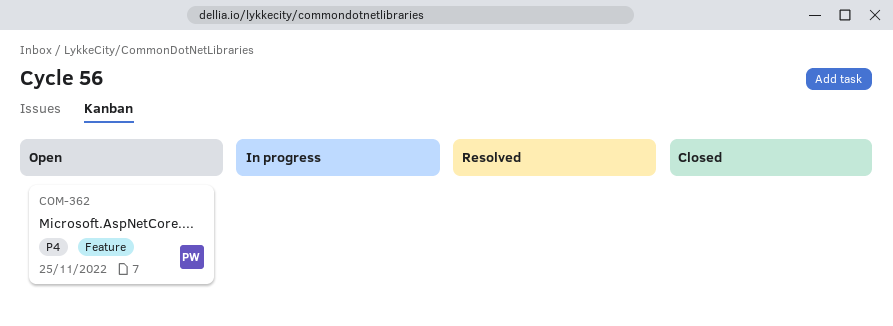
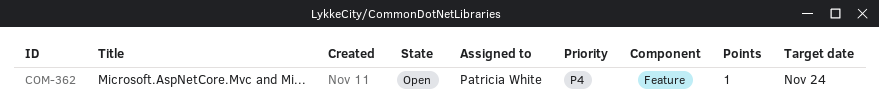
COM-362, due: Nov 25 -> Nov 24

